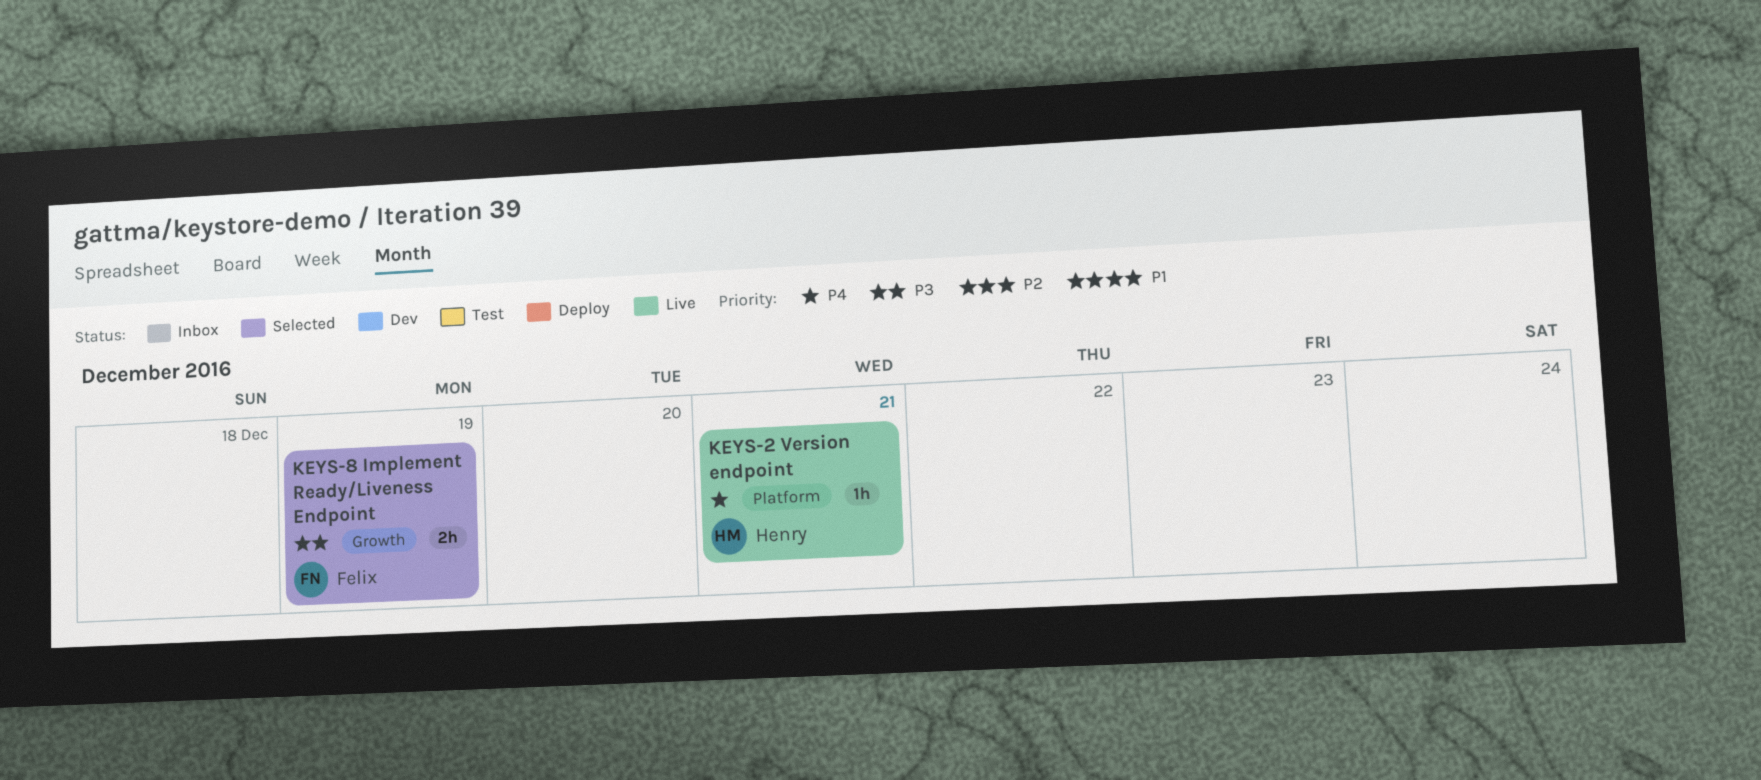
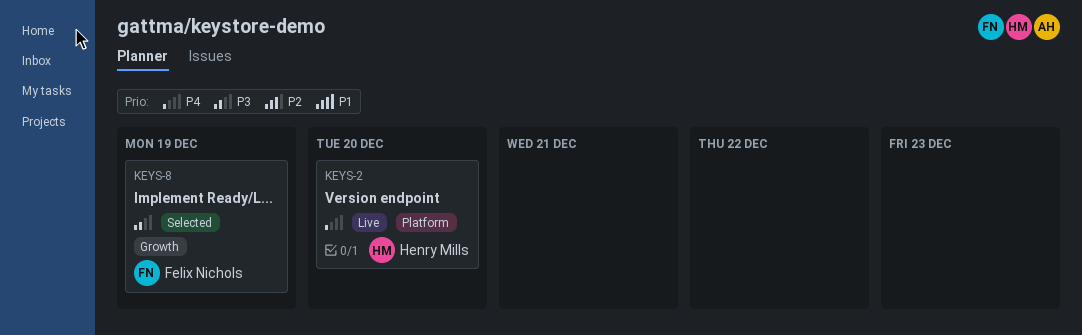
KEYS-2, due: Dec 21 -> Dec 20

